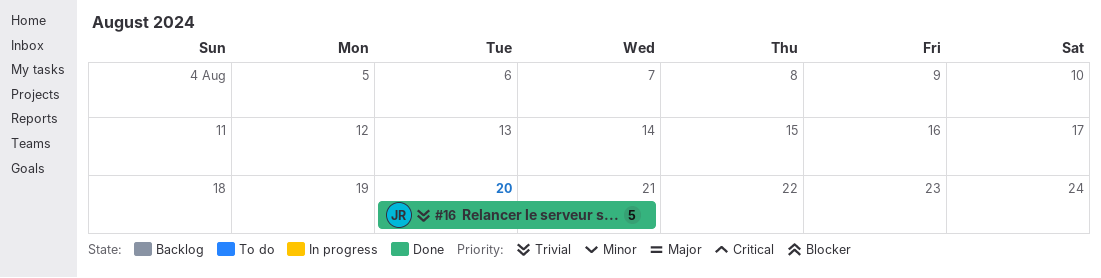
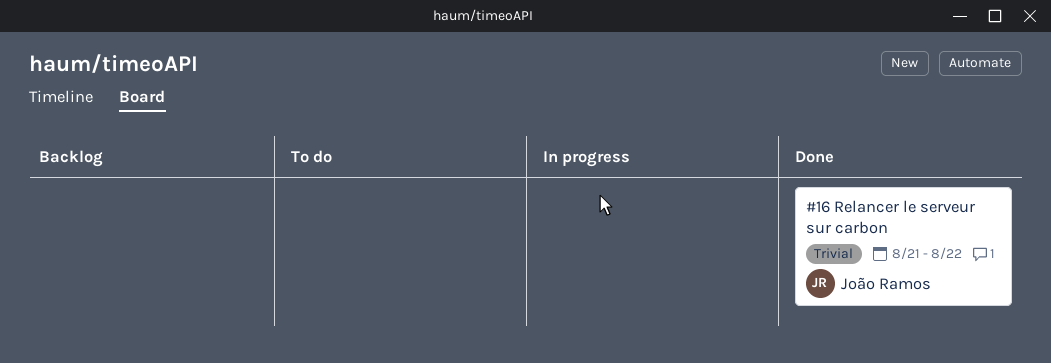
#16, start: Aug 20 -> Aug 21
#16, due: Aug 21 -> Aug 22

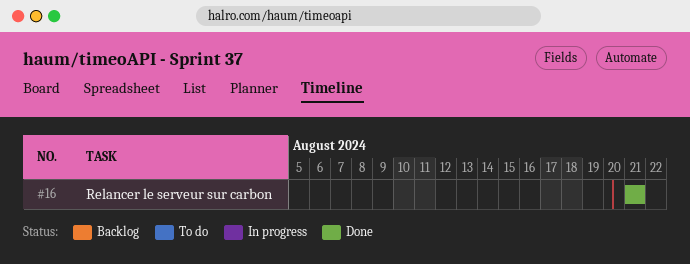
#16, due: Aug 22 -> Aug 21

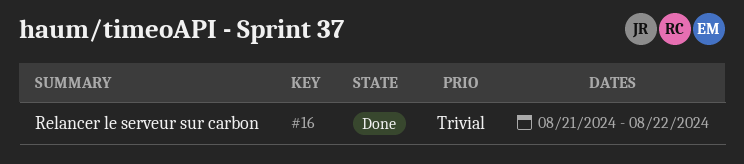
#16, due: Aug 21 -> Aug 22

